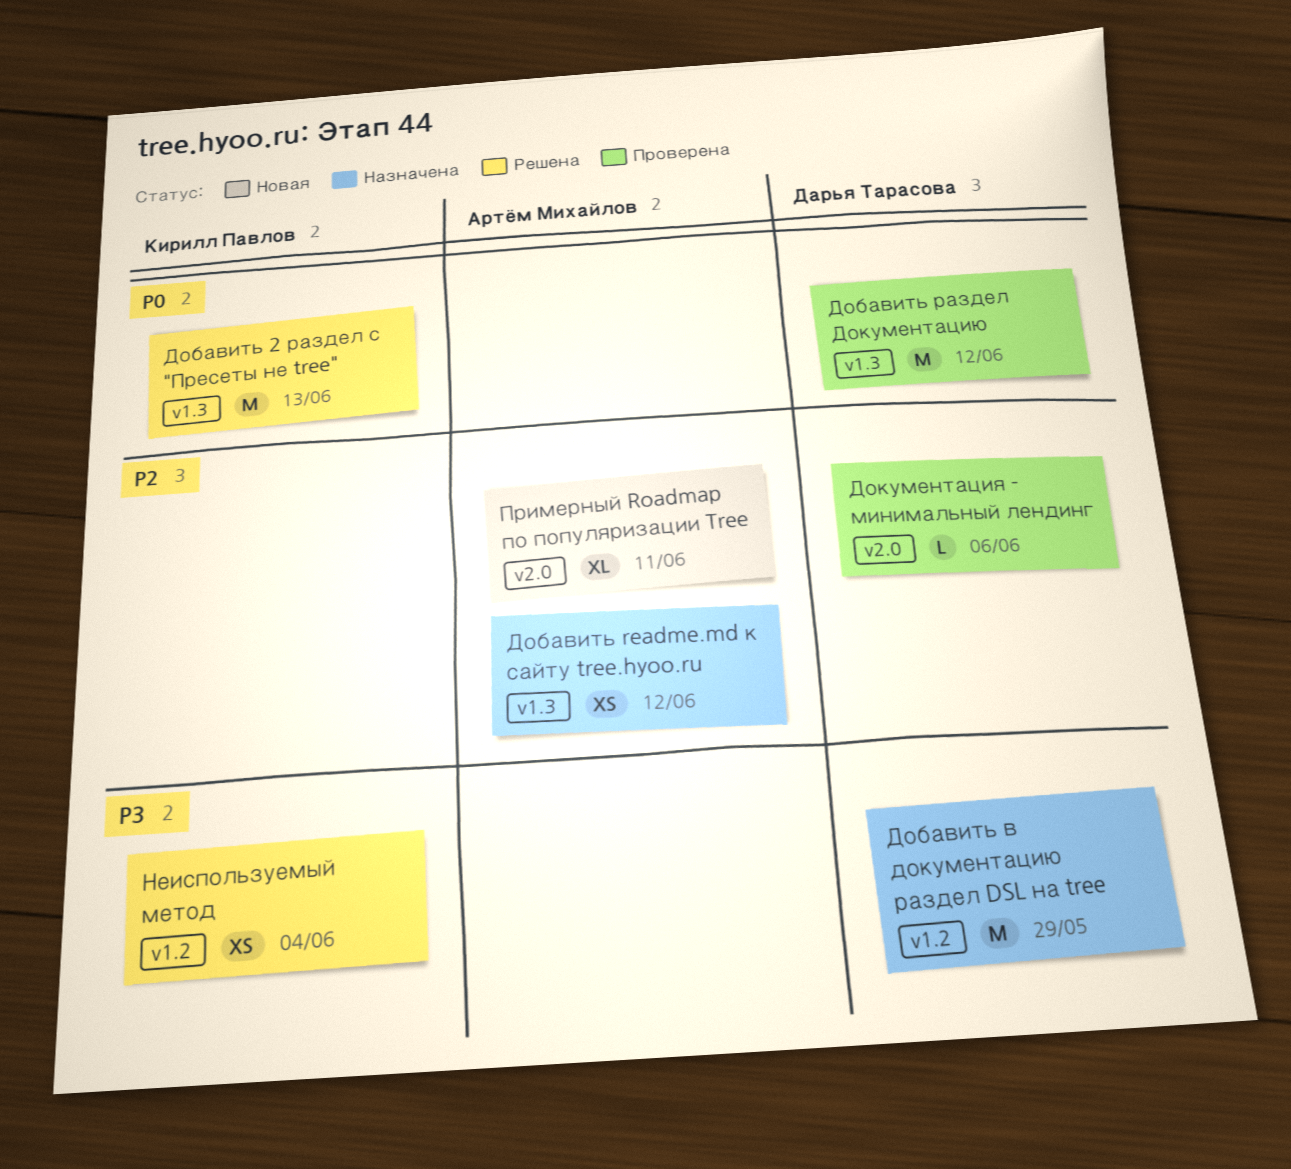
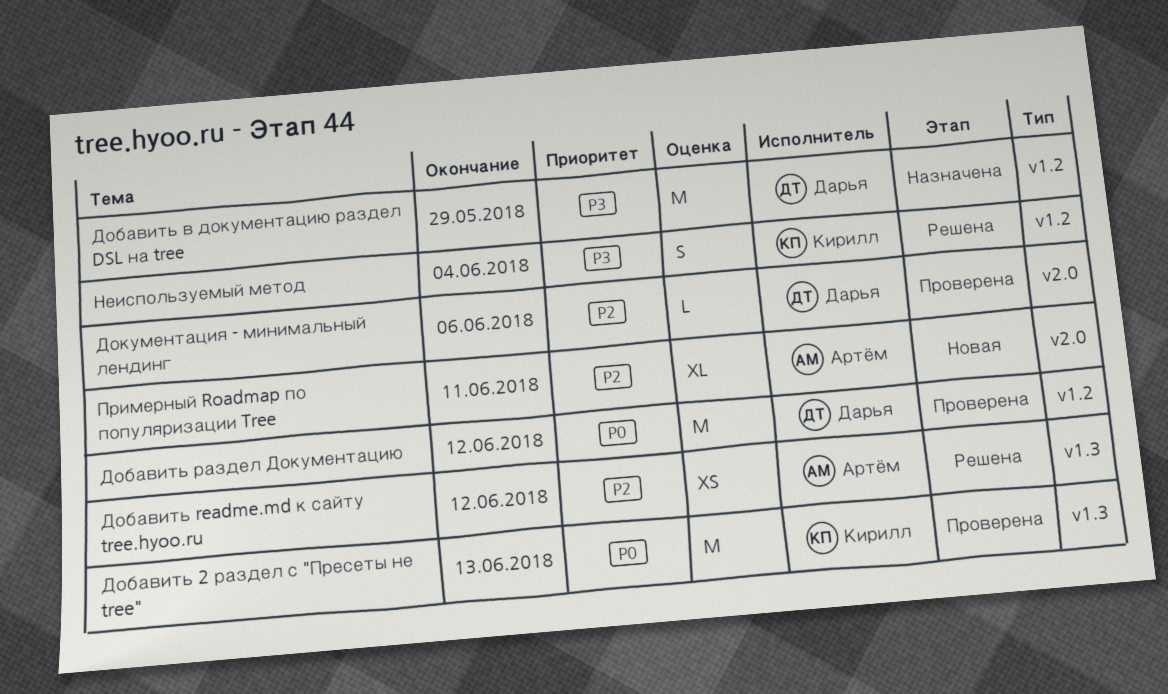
Добавить 2 раздел с "Пресеты не tree", status: Решена -> Проверена
Добавить readme.md к сайту tree.hyoo.ru, status: Назначена -> Решена
Добавить раздел Документацию, label: v1.3 -> v1.2
Неиспользуемый метод, estimate: XS -> S

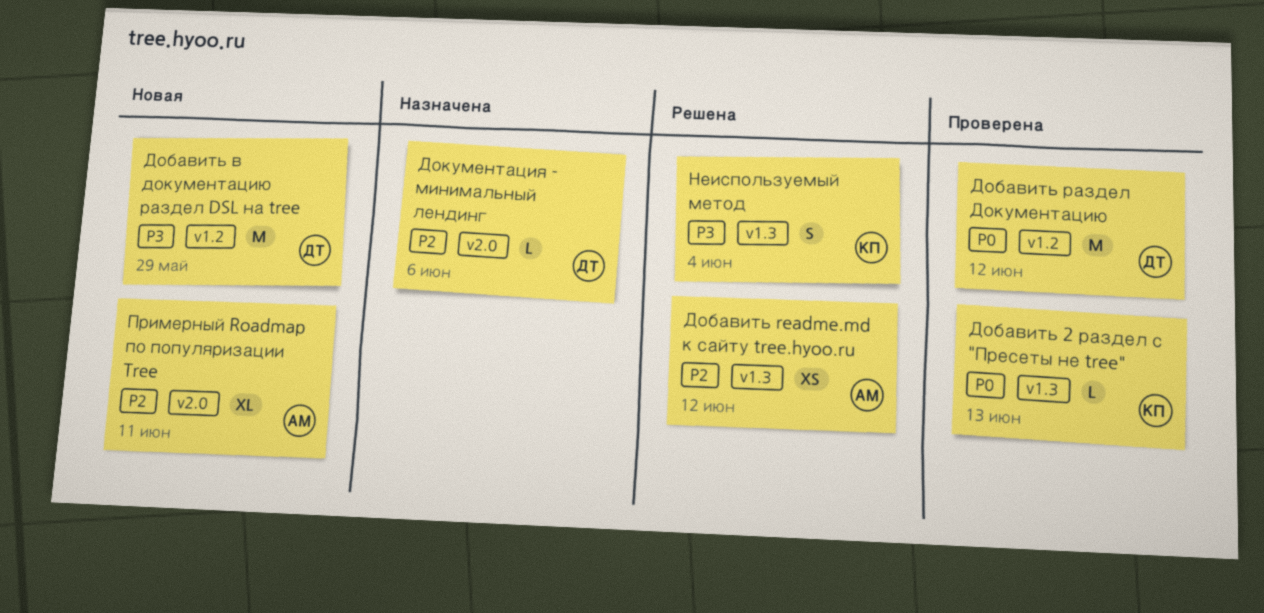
Добавить 2 раздел с "Пресеты не tree", estimate: M -> L
Добавить в документацию раздел DSL на tree, status: Назначена -> Новая
Документация - минимальный лендинг, status: Проверена -> Назначена
Неиспользуемый метод, label: v1.2 -> v1.3

